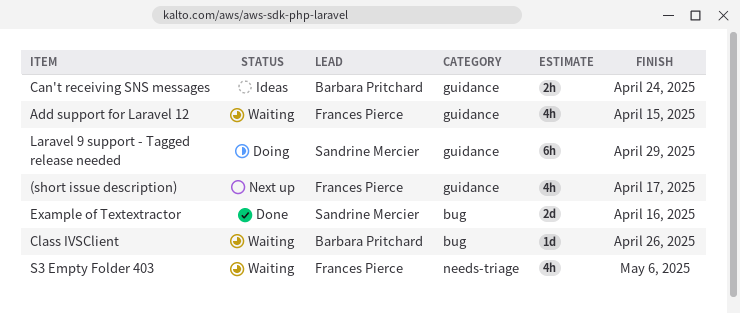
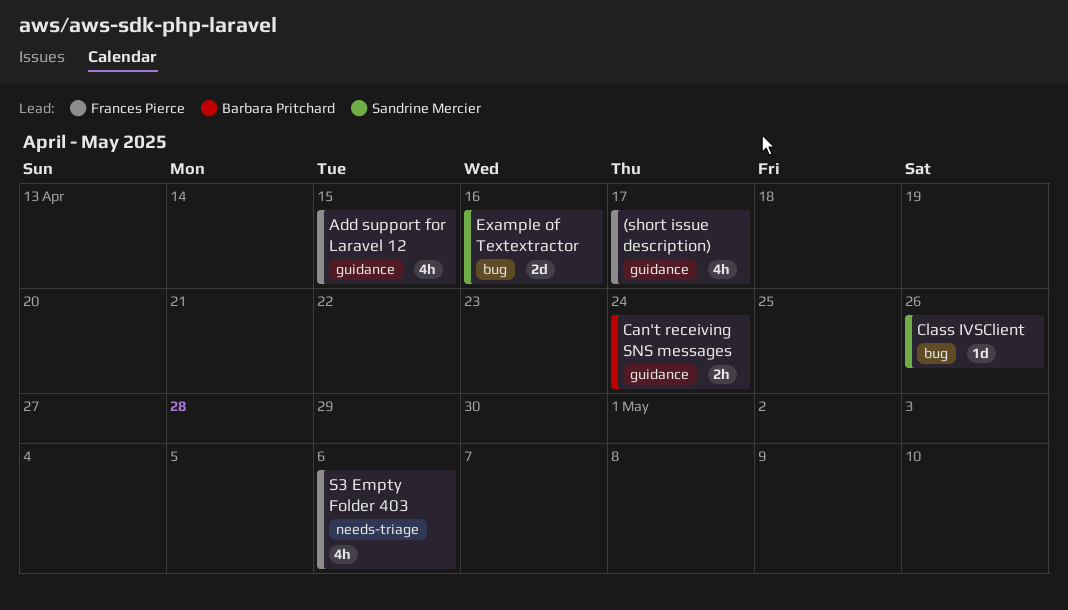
Class IVSClient, owner: Barbara Pritchard -> Sandrine Mercier
Laravel 9 support - Tagged release needed: present -> none

